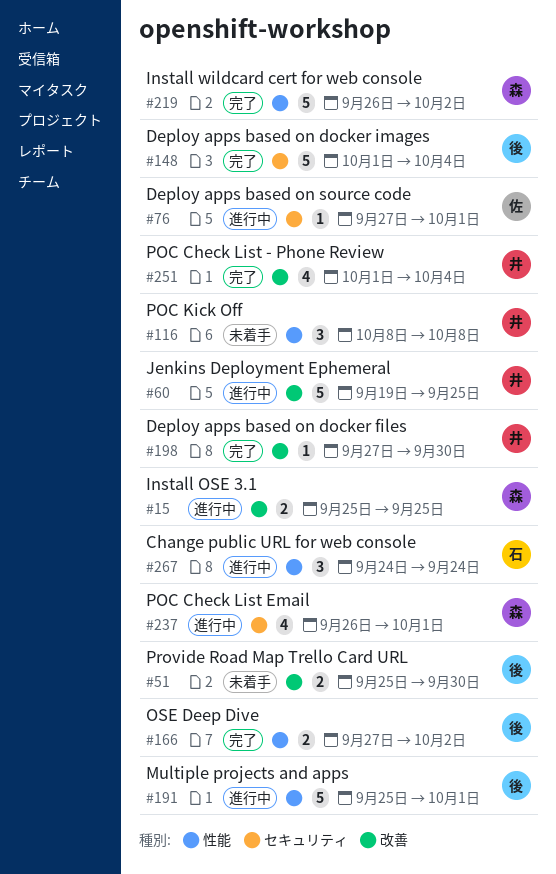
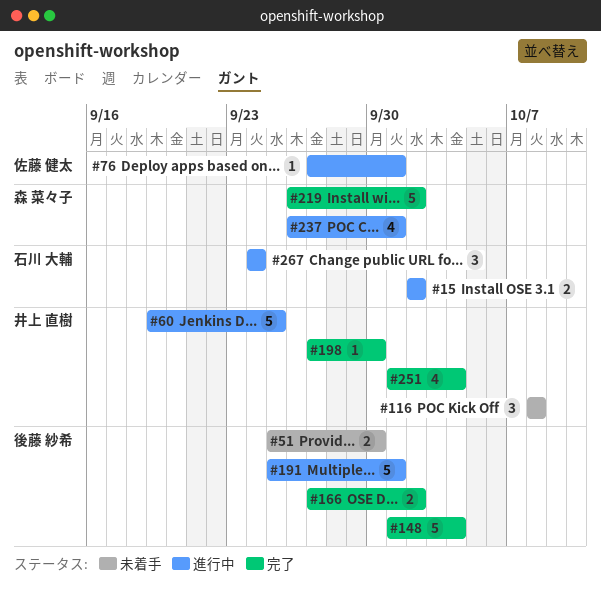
#15, owner: 森 菜々子 -> 石川 大輔
#15, start: Sep 25 -> Oct 2
#15, due: Sep 25 -> Oct 2

